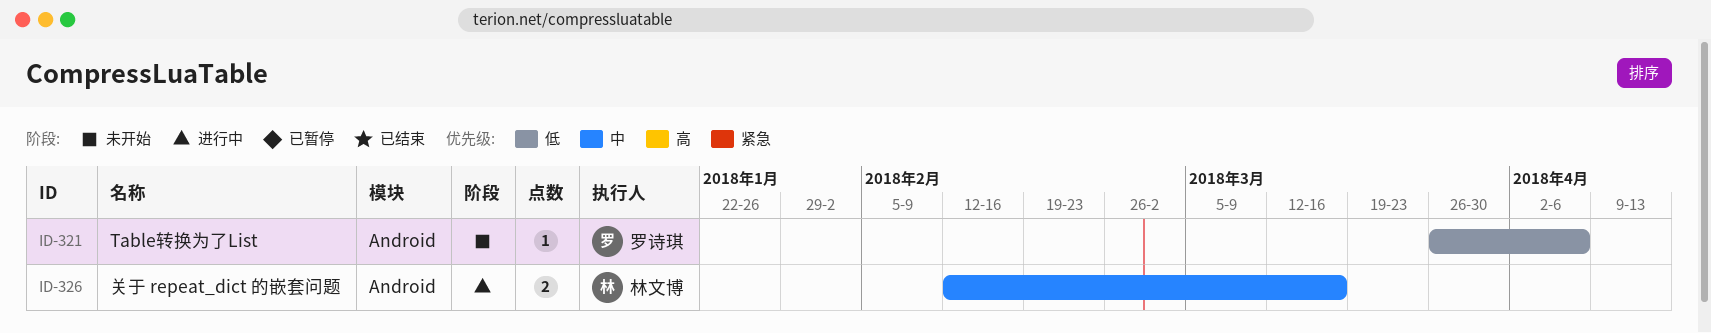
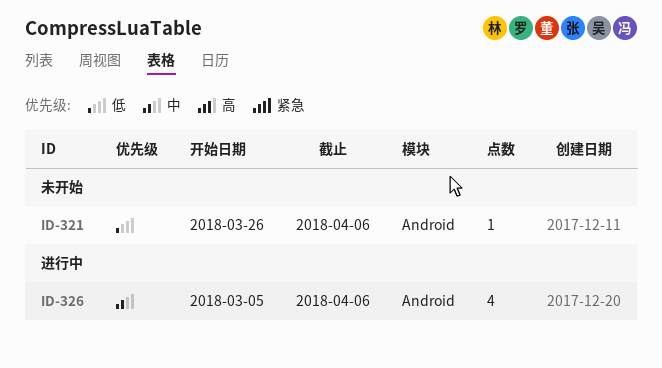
ID-326, estimate: 2 -> 4
ID-326, start: Feb 12 -> Mar 5
ID-326, due: Mar 16 -> Apr 6

